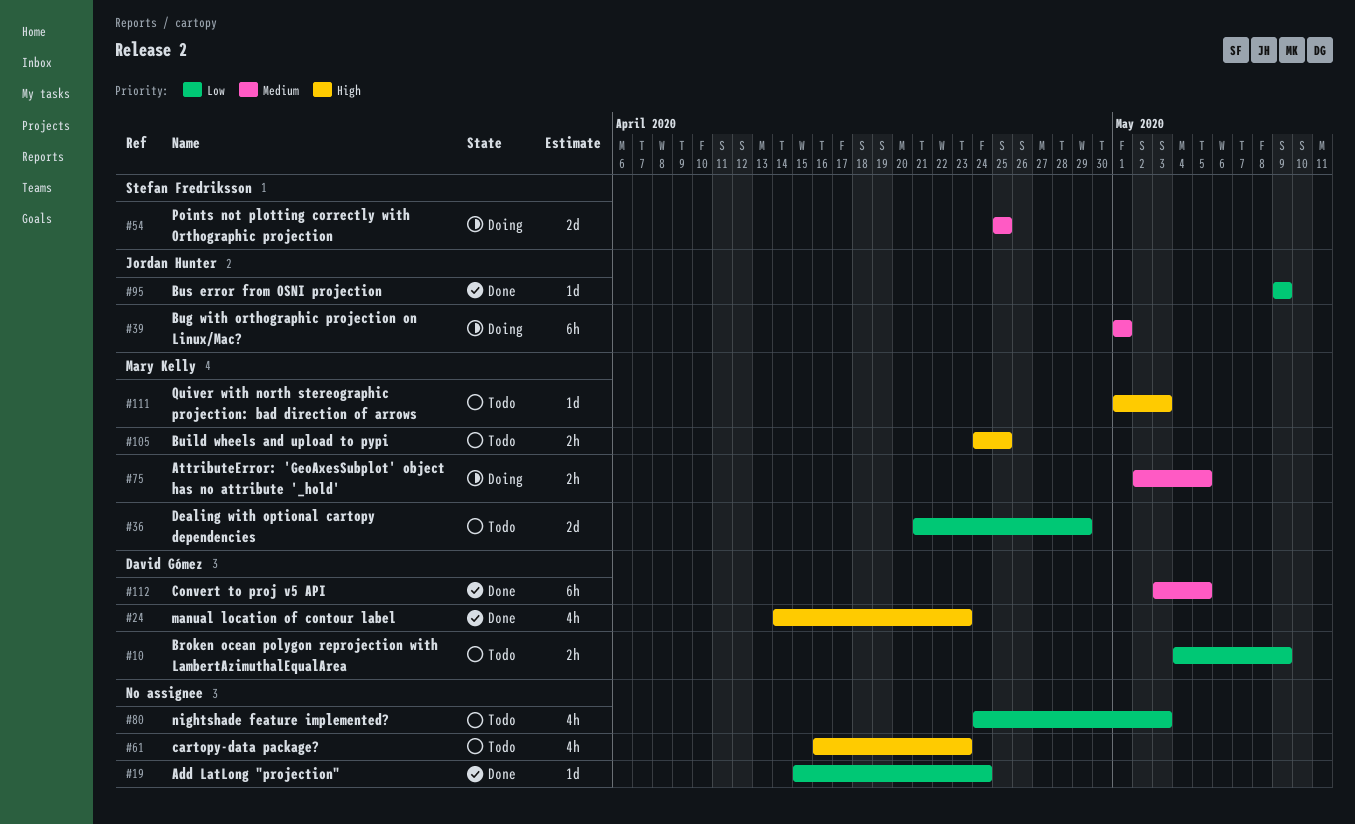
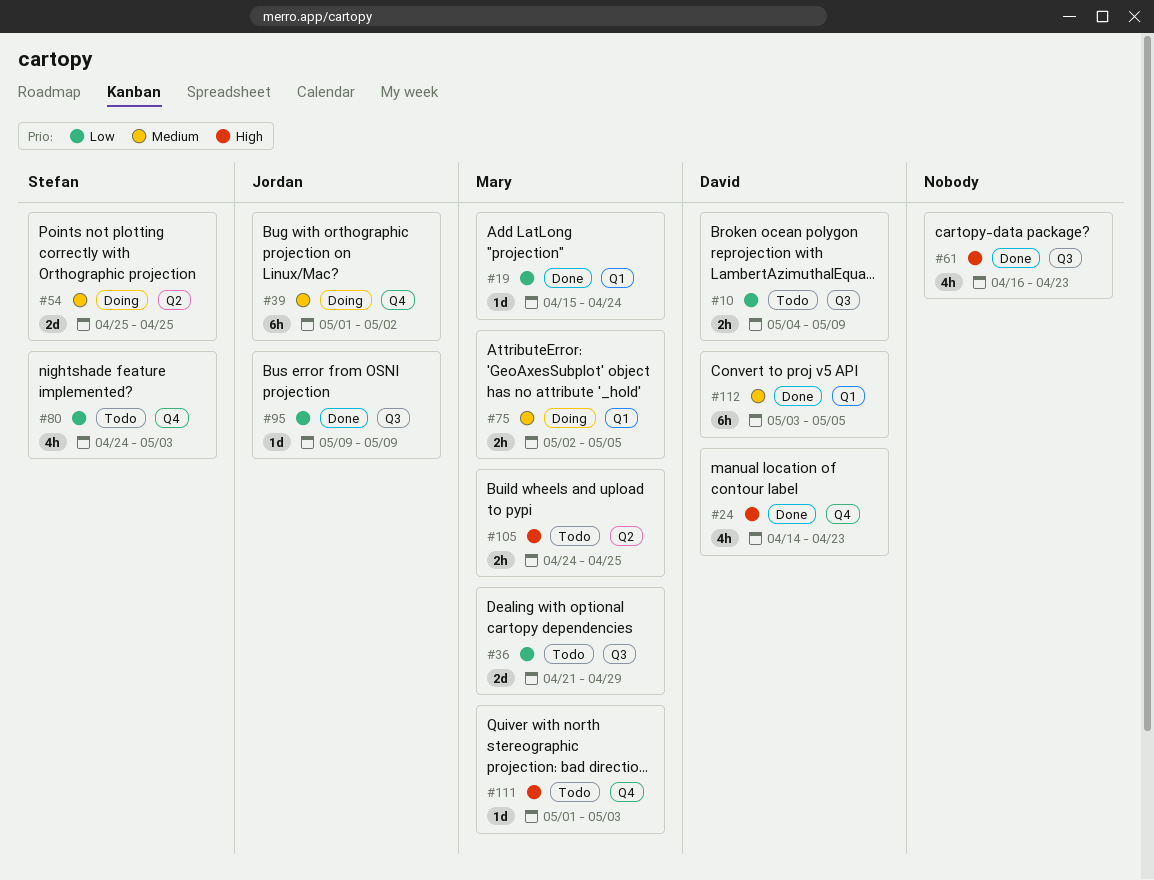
#19, owner: none -> Mary Kelly
#39, due: May 1 -> May 2
#61, status: Todo -> Done
#80, owner: none -> Stefan Fredriksson

